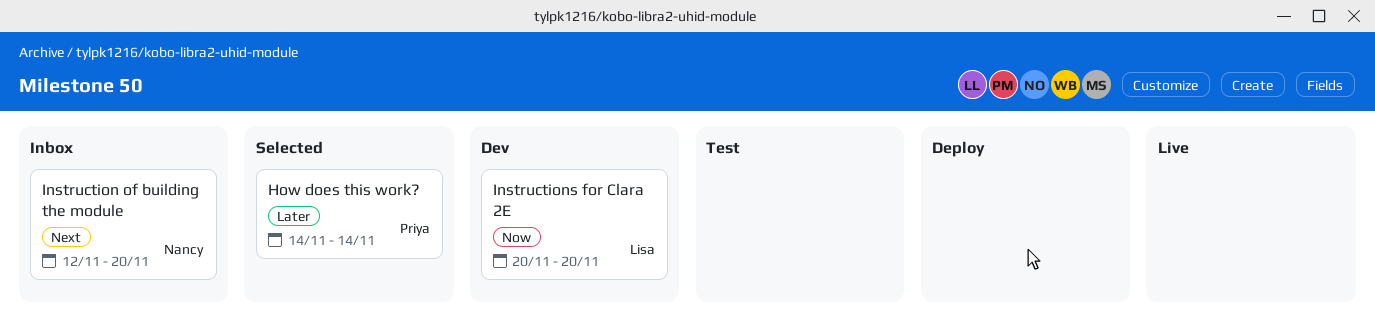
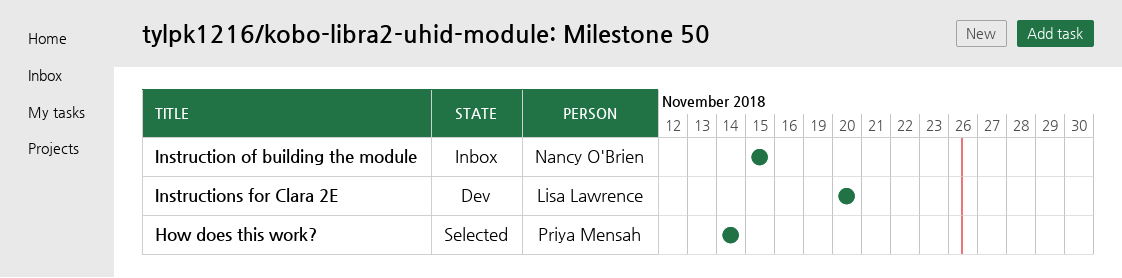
Instruction of building the module, start: Nov 12 -> Nov 15
Instruction of building the module, due: Nov 20 -> Nov 15

